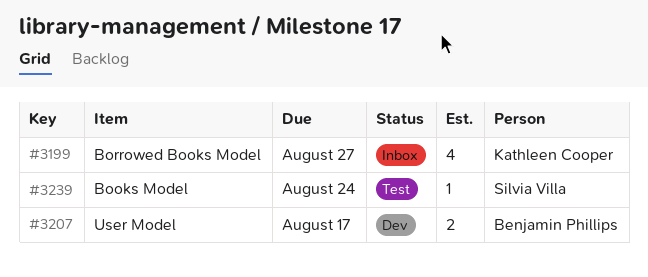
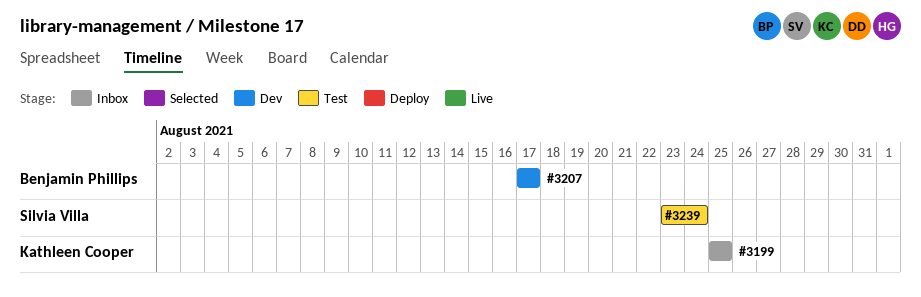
#3199, due: Aug 27 -> Aug 25

